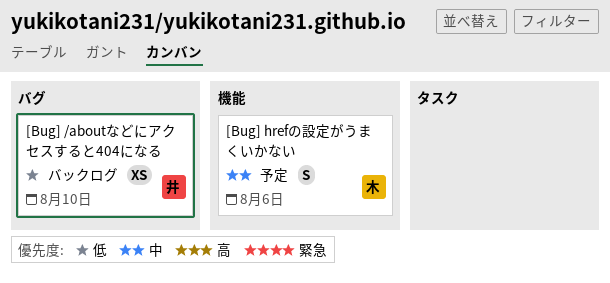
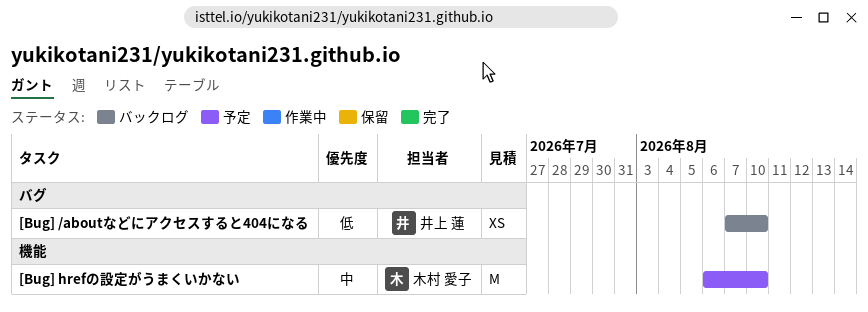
[Bug] hrefの設定がうまくいかない, estimate: S -> M
[Bug] hrefの設定がうまくいかない, due: Aug 6 -> Aug 10

